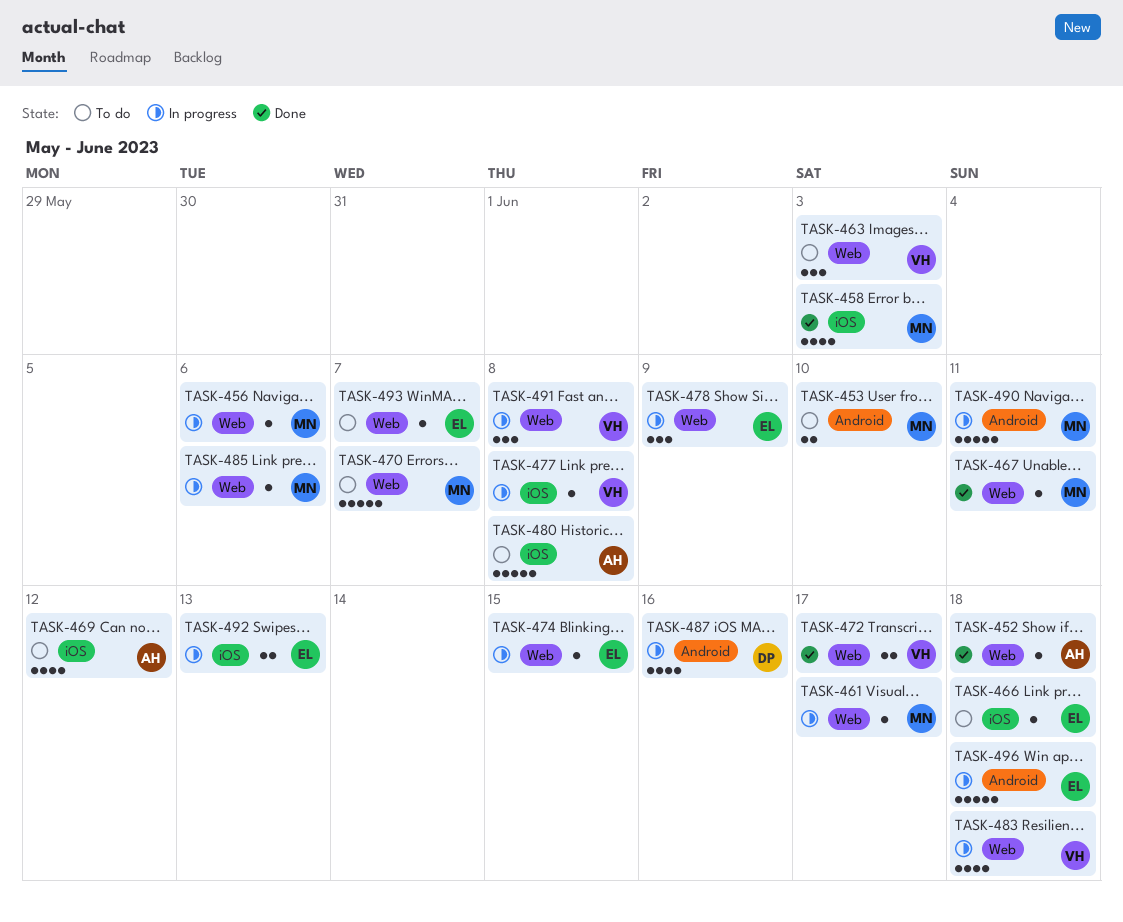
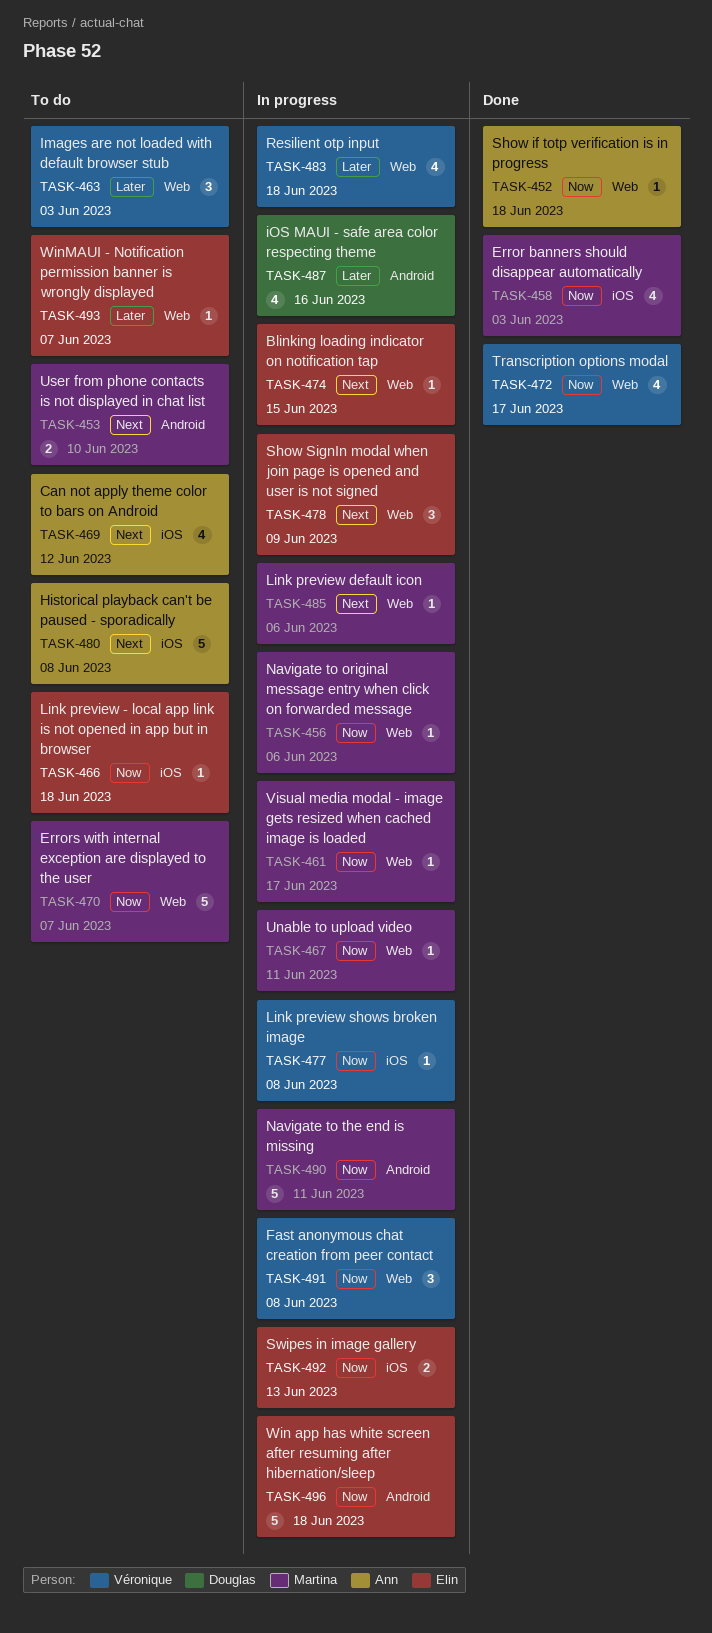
TASK-467, status: Done -> In progress
TASK-472, estimate: 2 -> 4

